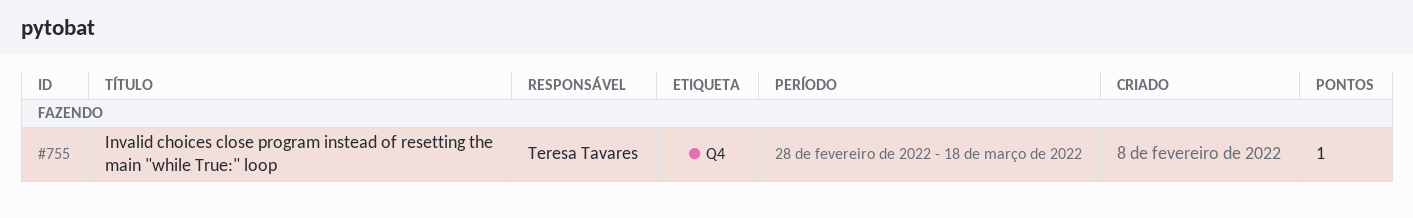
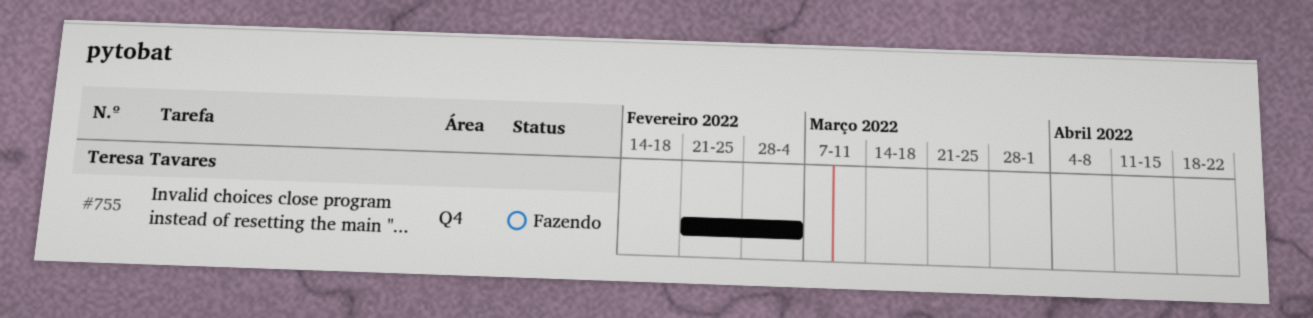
#755, start: Feb 28 -> Feb 21
#755, due: Mar 18 -> Mar 4

